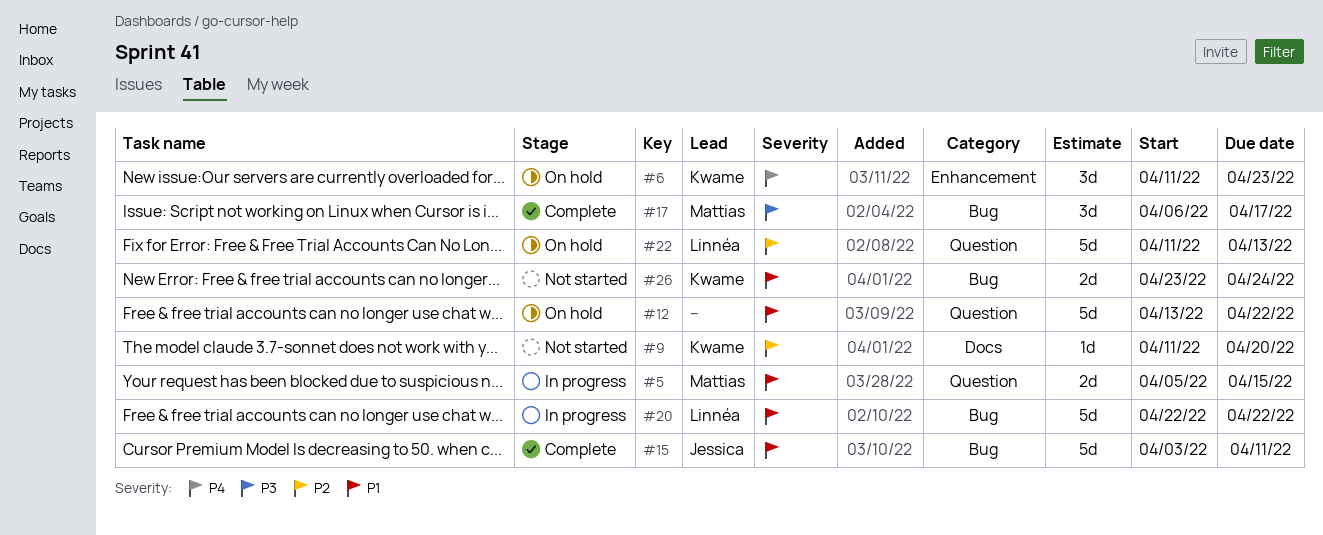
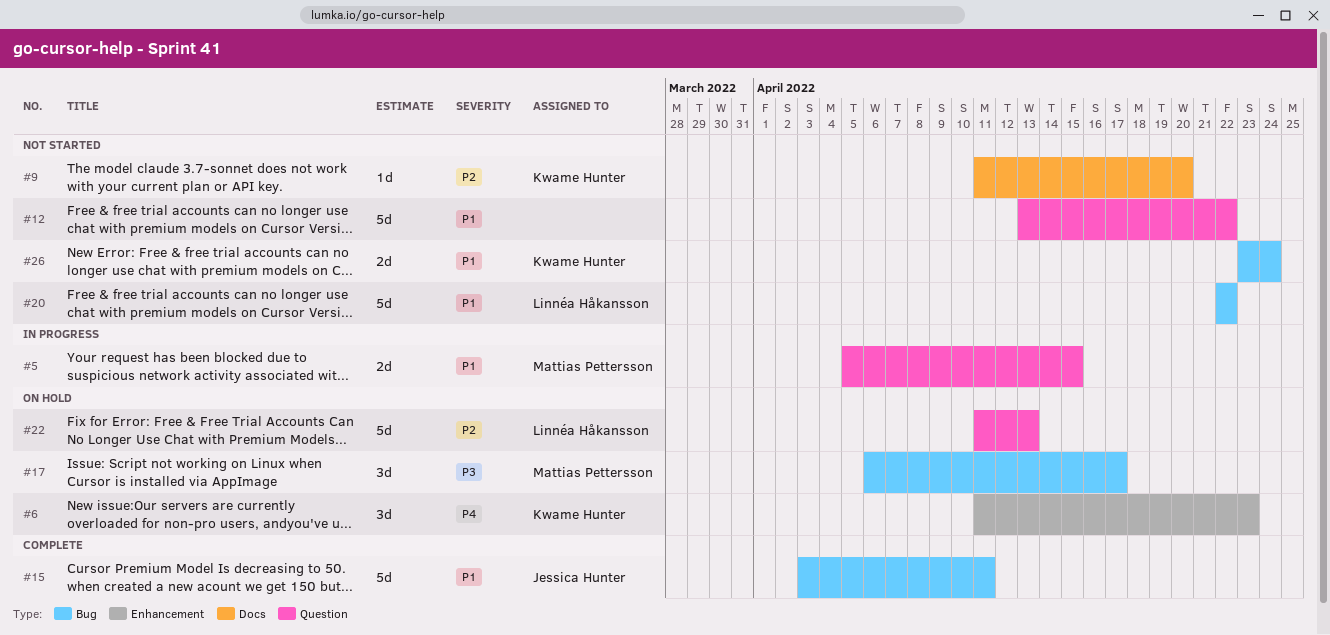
#12, status: On hold -> Not started
#17, status: Complete -> On hold
#20, status: In progress -> Not started

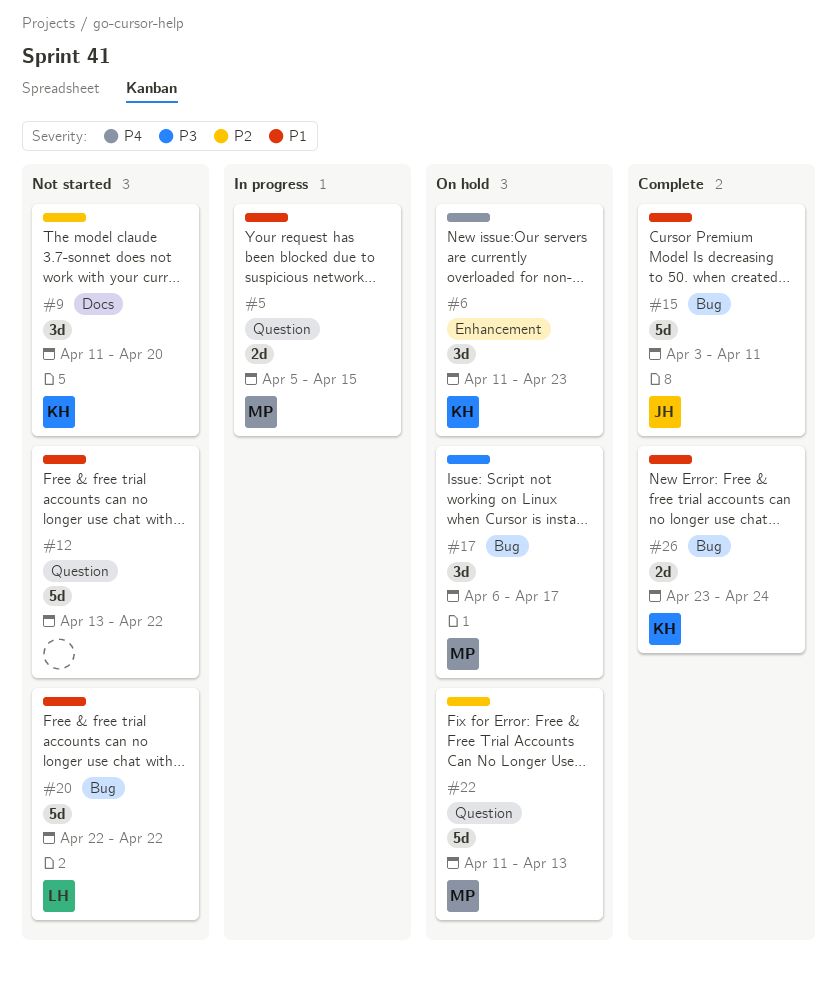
#9, estimate: 1d -> 3d
#22, owner: Linnéa Håkansson -> Mattias Pettersson
#26, status: Not started -> Complete

